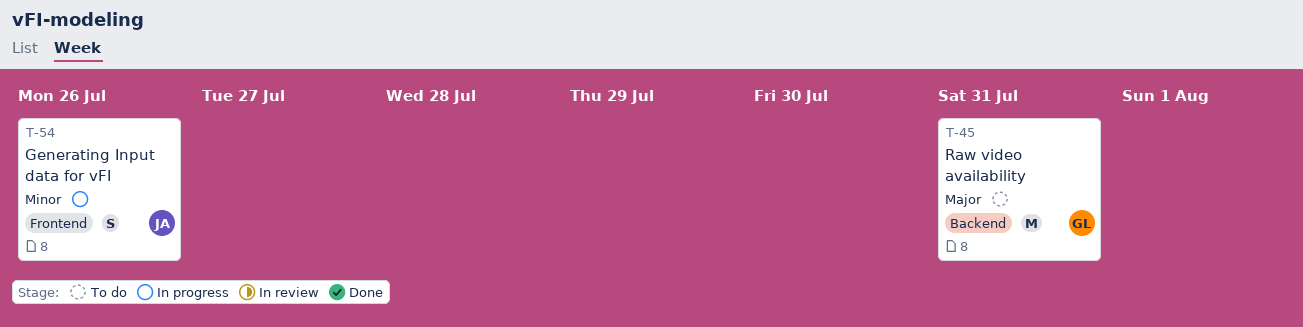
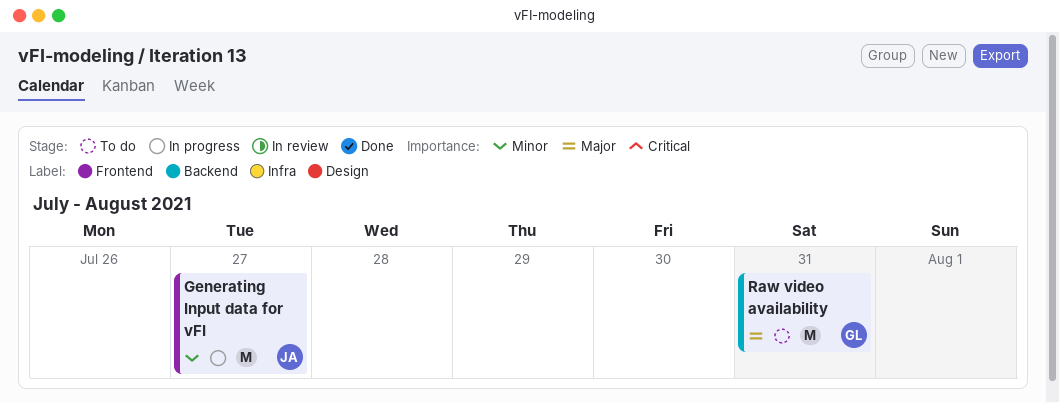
Generating Input data for vFI, estimate: S -> M
Generating Input data for vFI, due: Jul 26 -> Jul 27

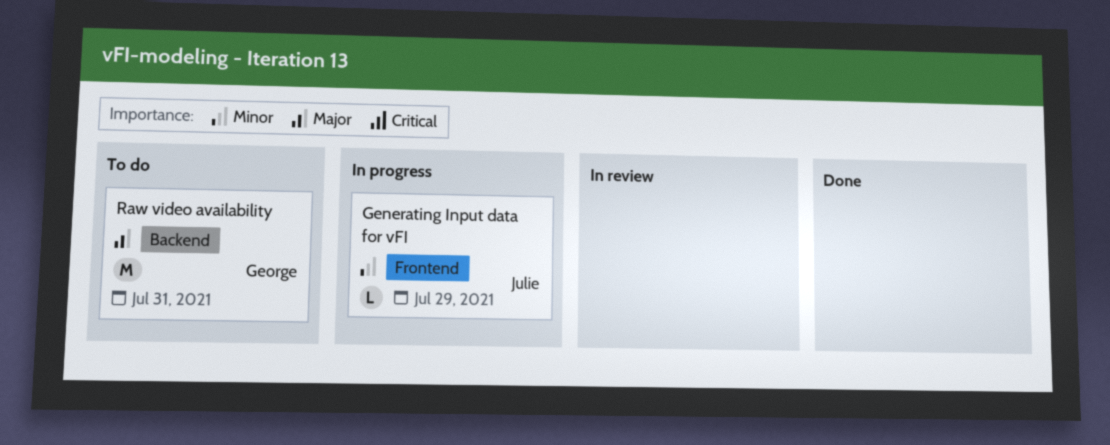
Generating Input data for vFI, estimate: M -> L
Generating Input data for vFI, due: Jul 27 -> Jul 29

